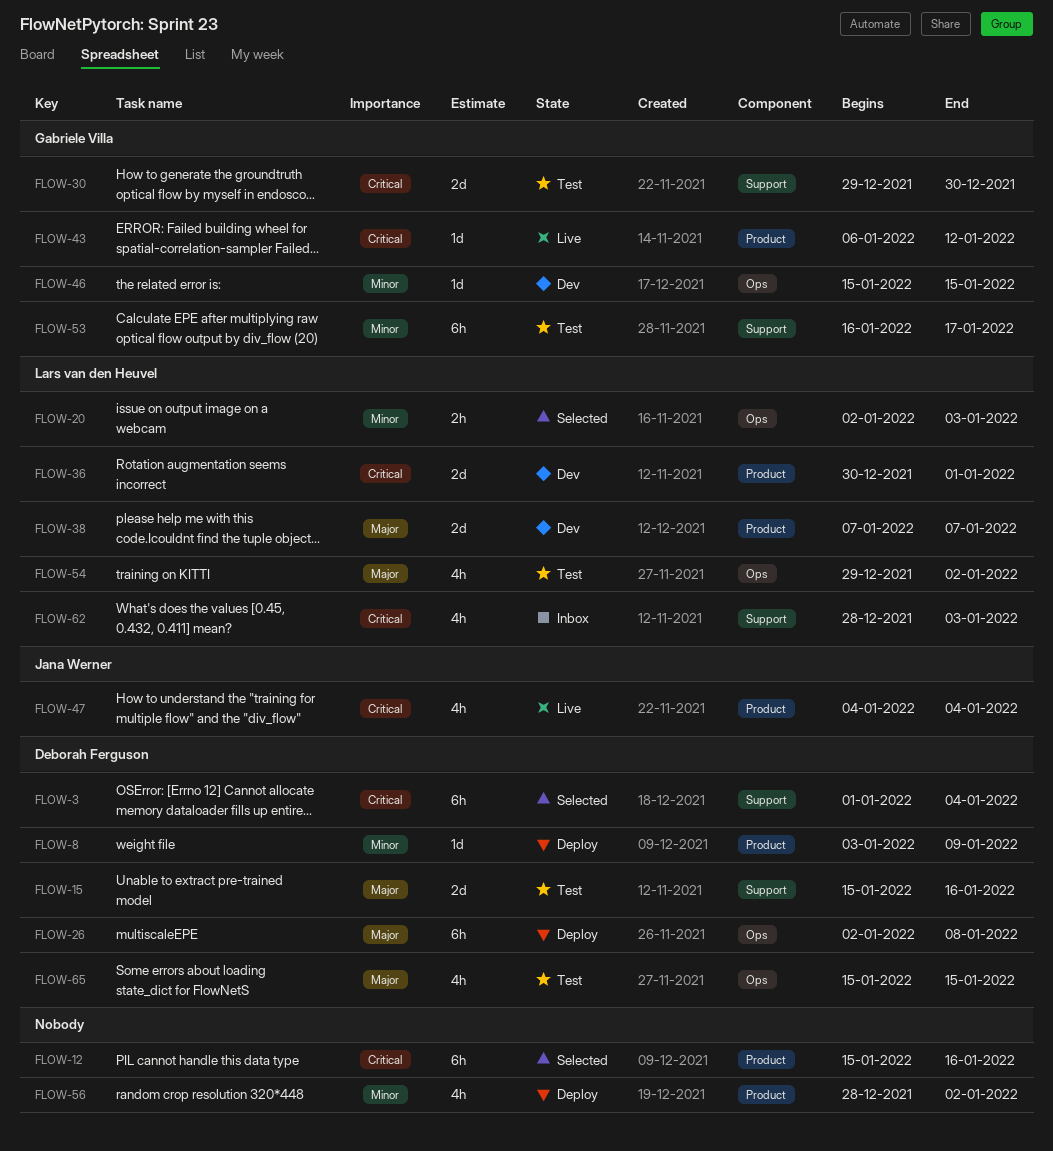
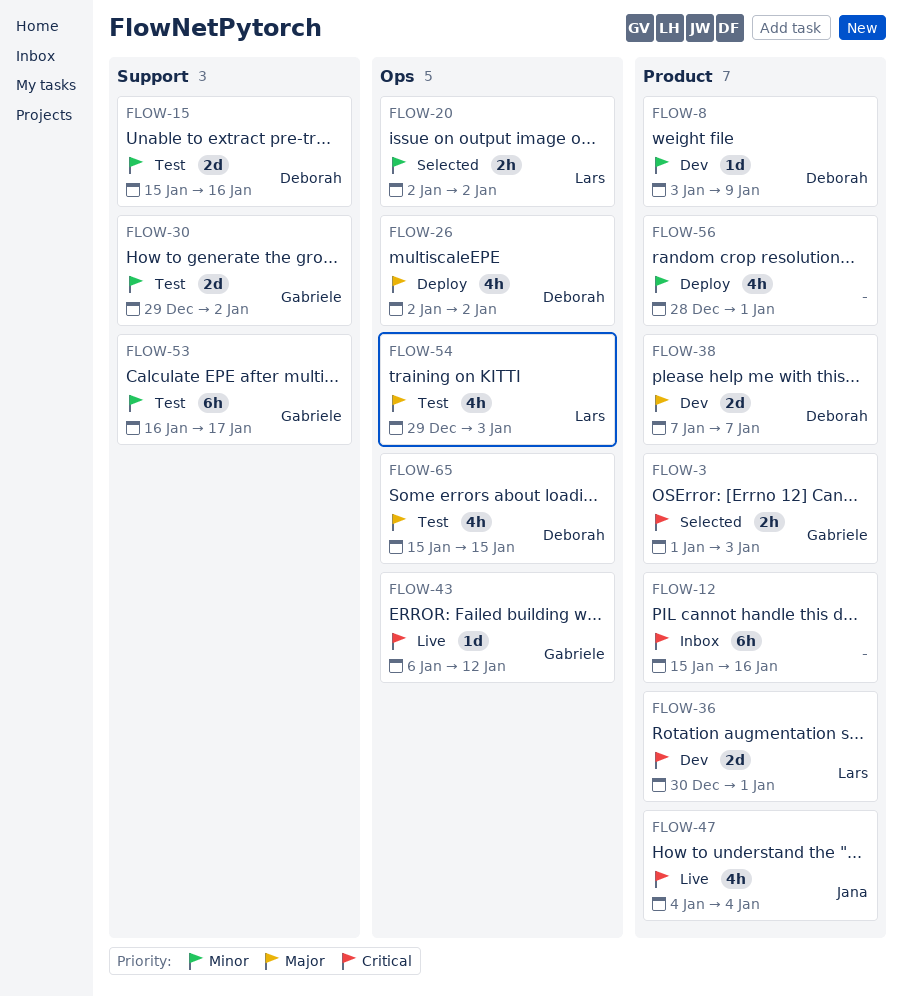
FLOW-3, owner: Deborah Ferguson -> Gabriele Villa
FLOW-3, label: Support -> Product
FLOW-3, estimate: 6h -> 2h
FLOW-3, due: Jan 4 -> Jan 3
FLOW-8, status: Deploy -> Dev
FLOW-12, status: Selected -> Inbox
FLOW-15, priority: Major -> Minor
FLOW-20, due: Jan 3 -> Jan 2
FLOW-26, estimate: 6h -> 4h
FLOW-26, due: Jan 8 -> Jan 2
FLOW-30, priority: Critical -> Minor
FLOW-30, due: Dec 30 -> Jan 2
FLOW-38, owner: Lars van den Heuvel -> Deborah Ferguson
FLOW-43, label: Product -> Ops
FLOW-46: present -> none
FLOW-54, due: Jan 2 -> Jan 3
FLOW-56, due: Jan 2 -> Jan 1
FLOW-62: present -> none

